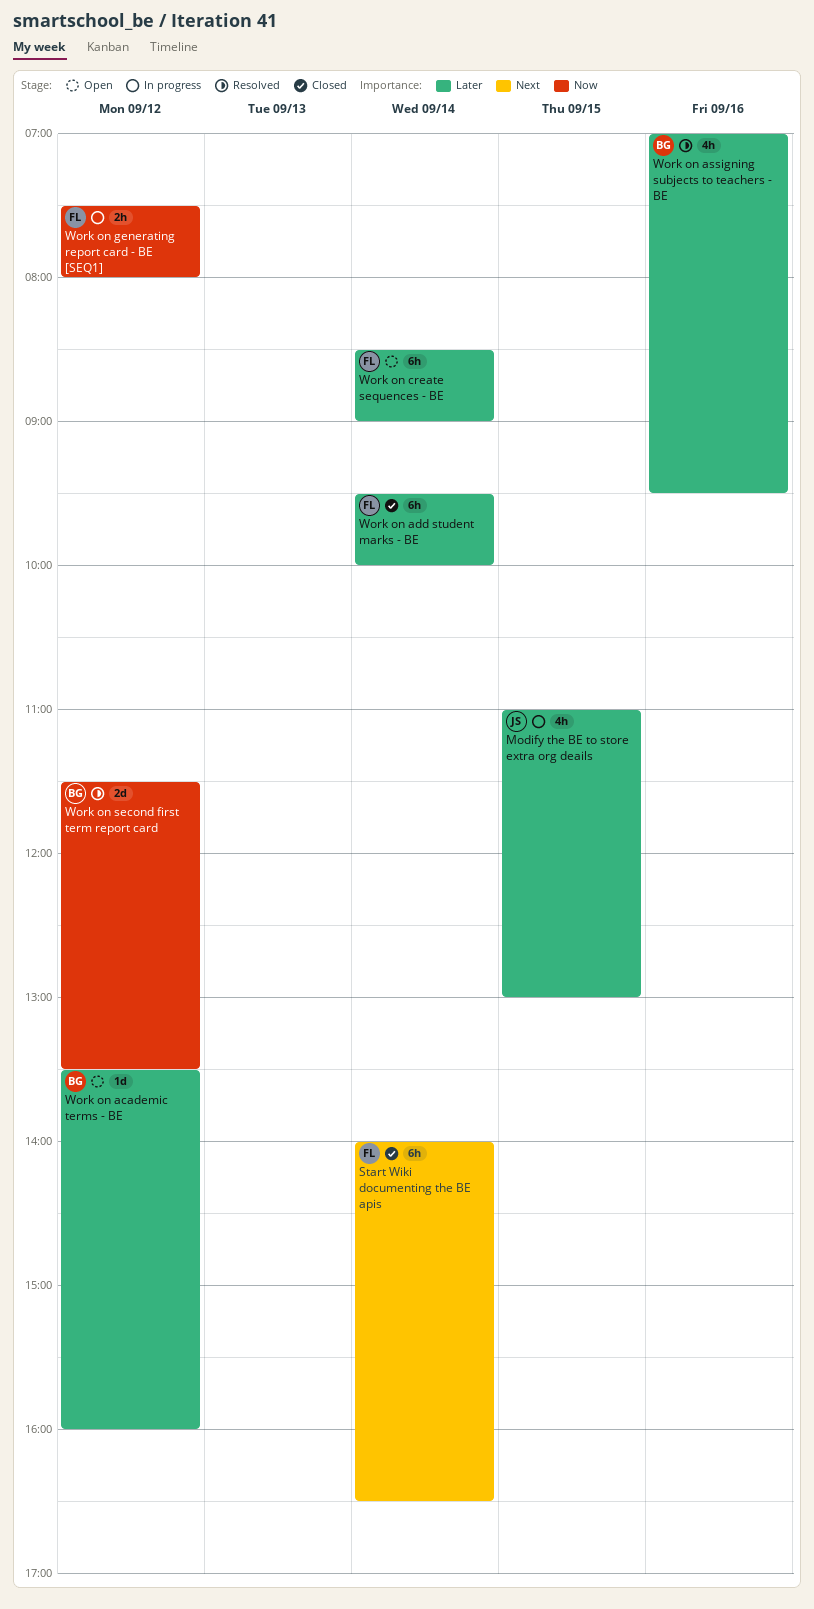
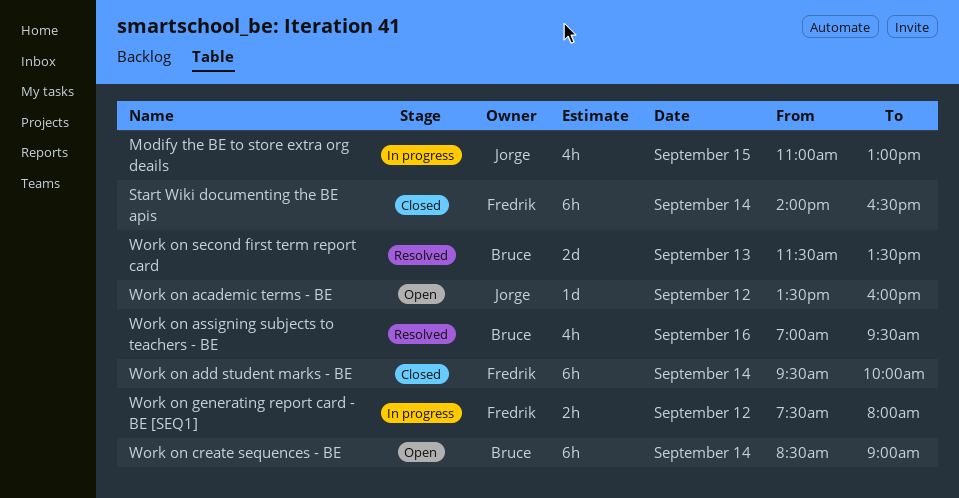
Work on academic terms - BE, owner: Bruce -> Jorge
Work on create sequences - BE, owner: Fredrik -> Bruce
Work on second first term report card, day: Sep 12 -> Sep 13

